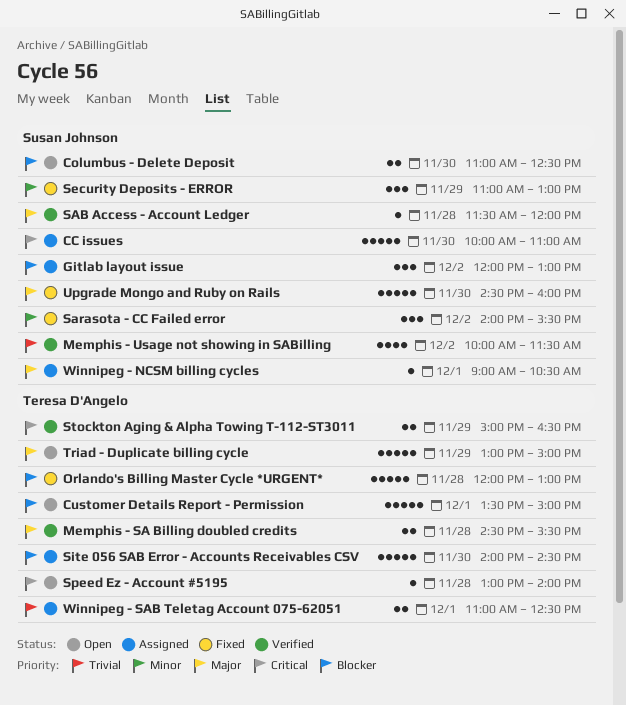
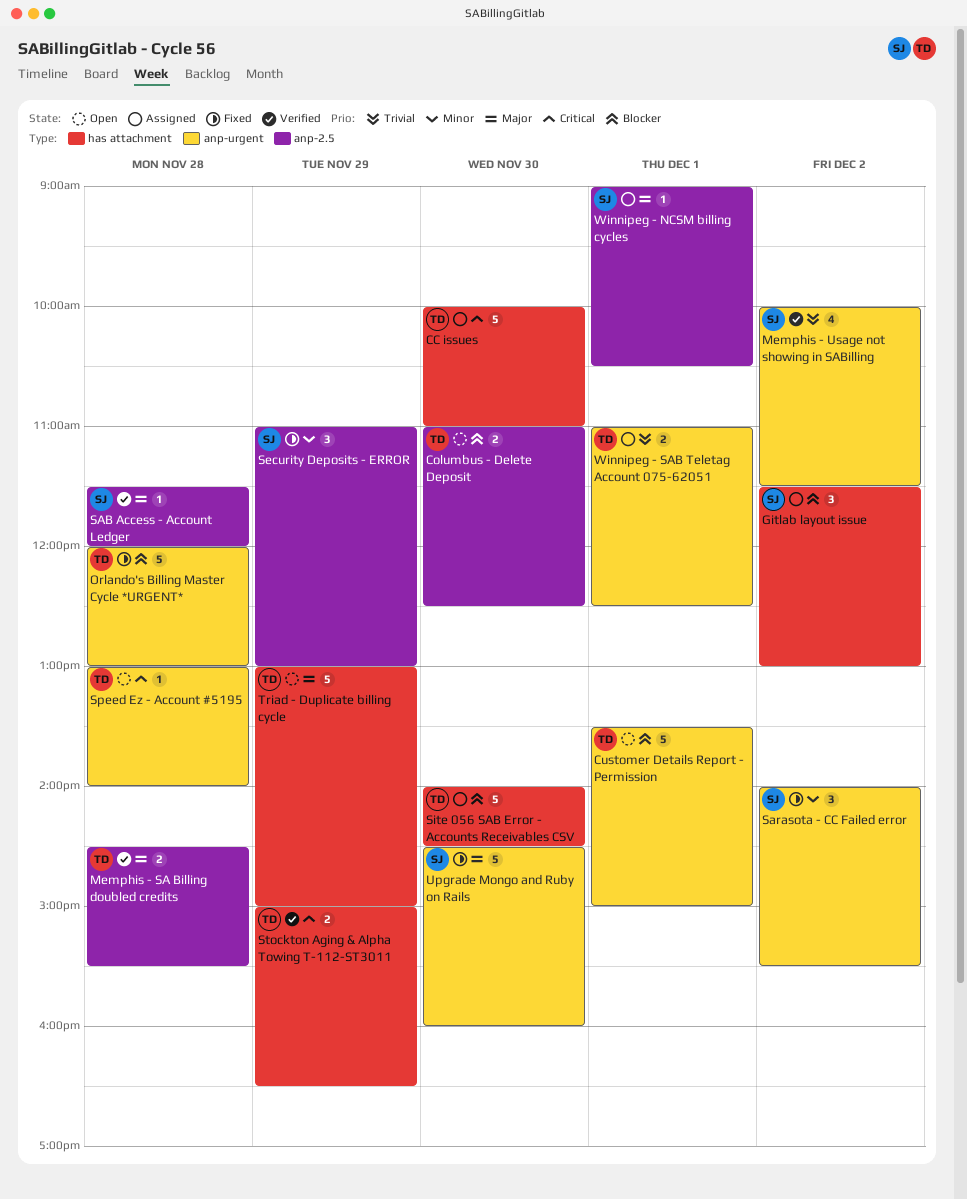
CC issues, owner: Susan Johnson -> Teresa D'Angelo
Columbus - Delete Deposit, owner: Susan Johnson -> Teresa D'Angelo
Gitlab layout issue, begins: 12:00 -> 11:30

